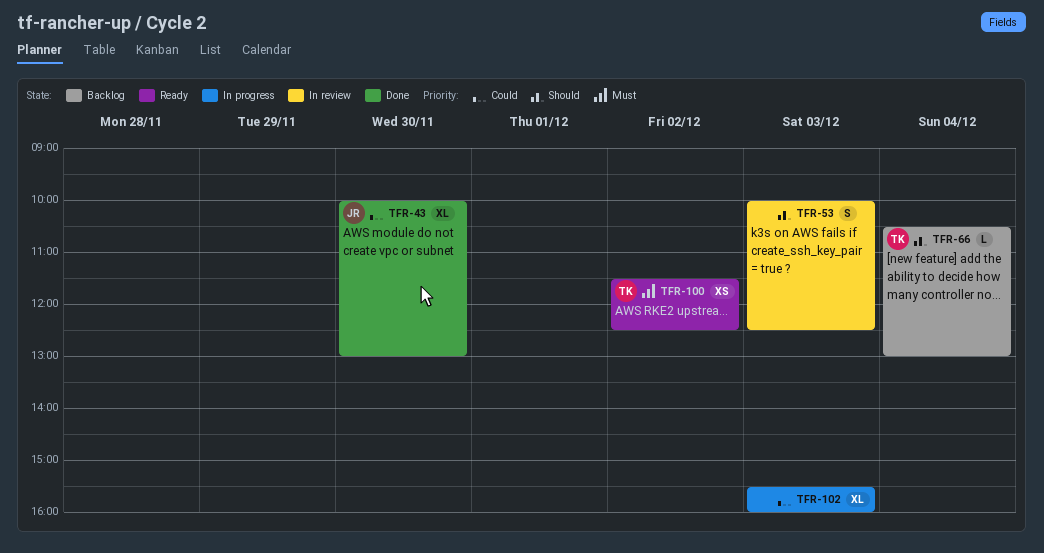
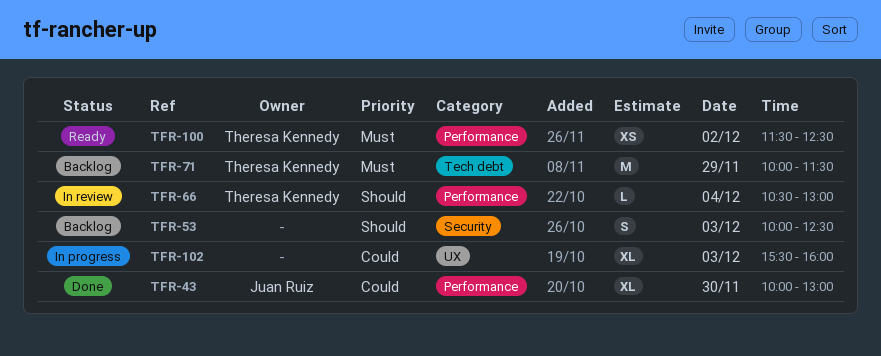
TFR-53, status: In review -> Backlog
TFR-66, status: Backlog -> In review
TFR-71: none -> present

